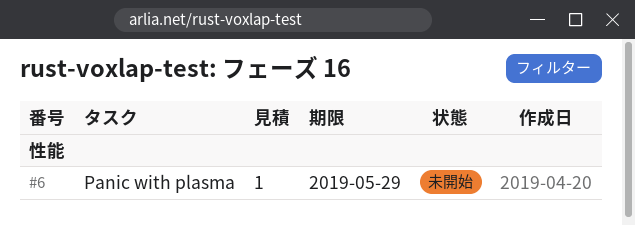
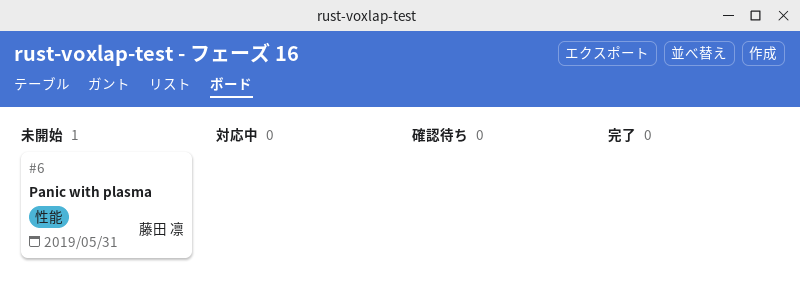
#6, due: May 29 -> May 31

